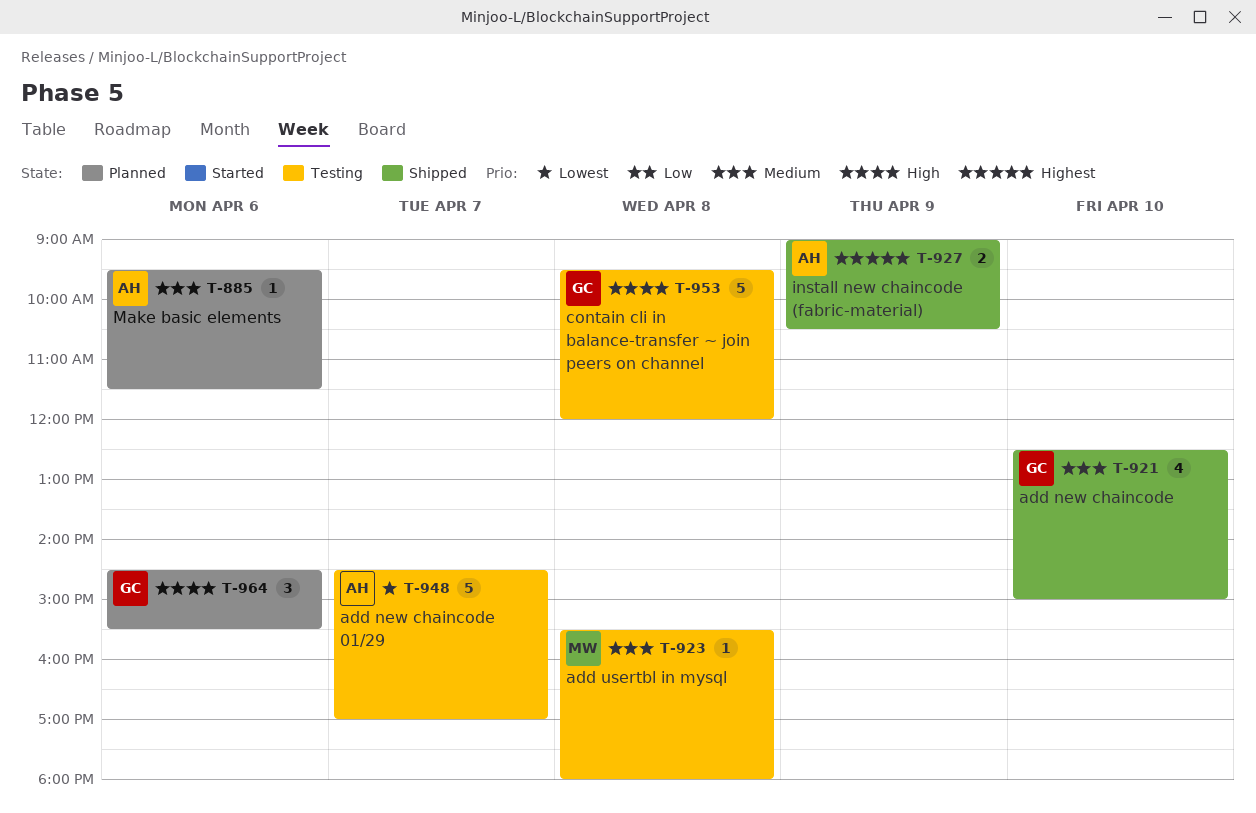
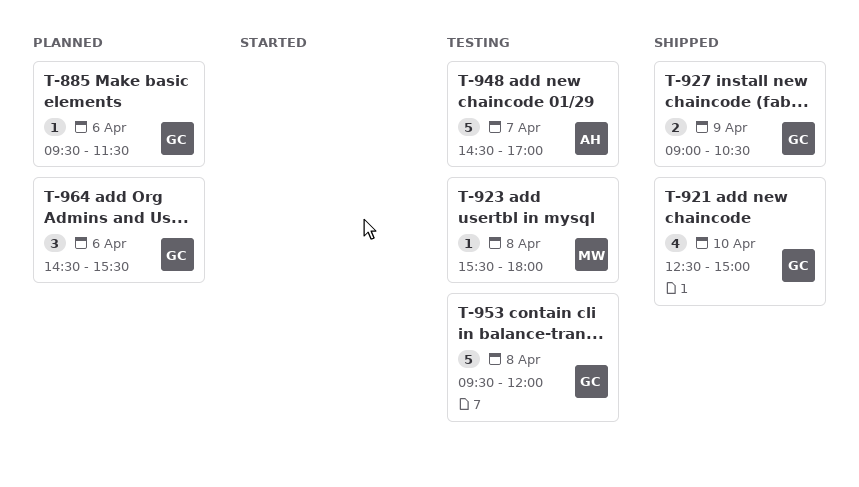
T-885, owner: AH -> GC
T-927, owner: AH -> GC

